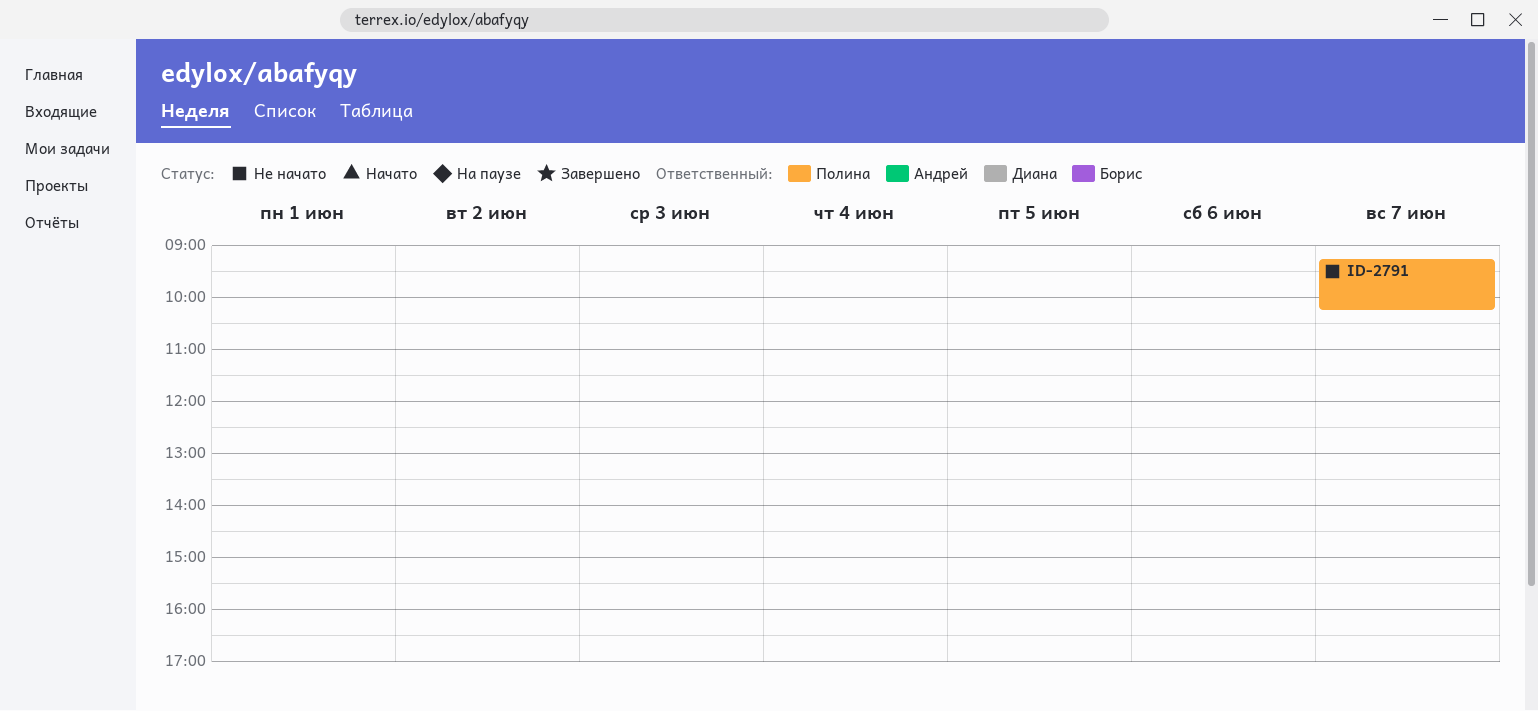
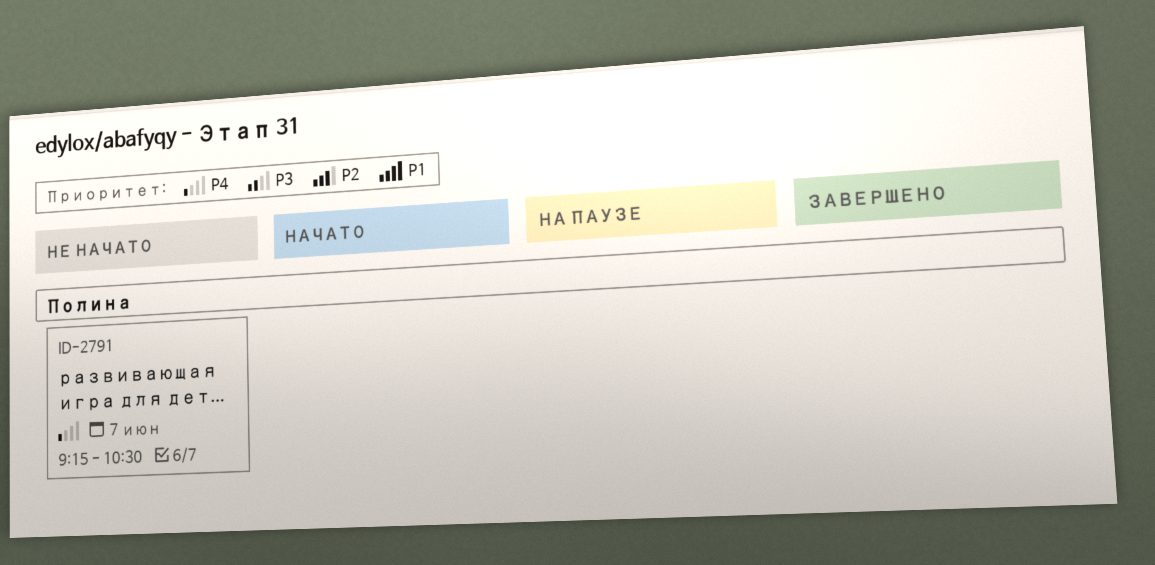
ID-2791, ends: 10:15 -> 10:30

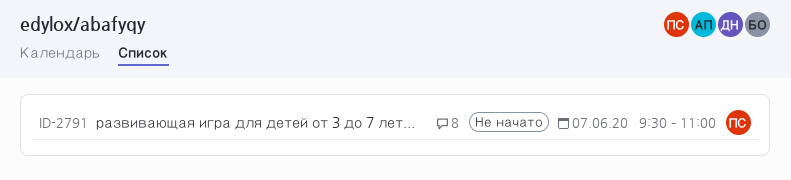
ID-2791, begins: 09:15 -> 09:30
ID-2791, ends: 10:30 -> 11:00

